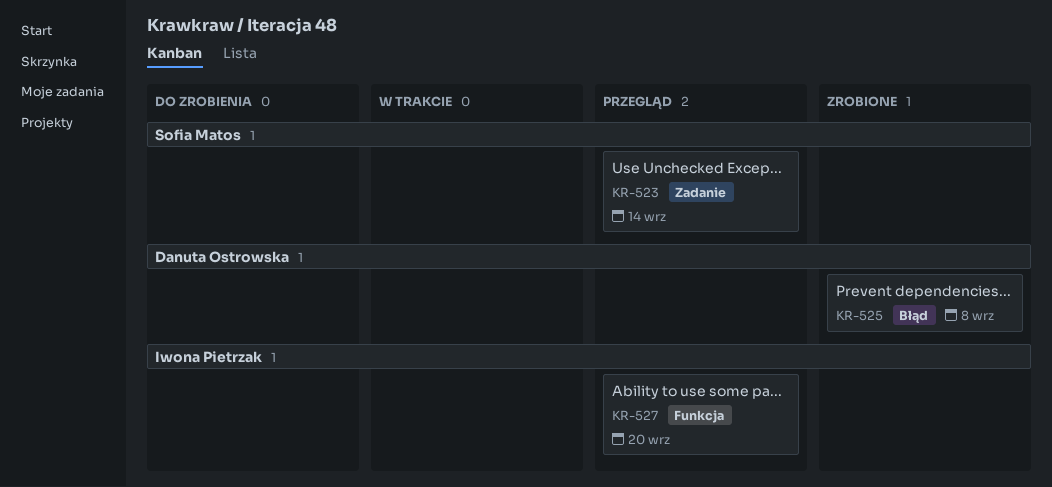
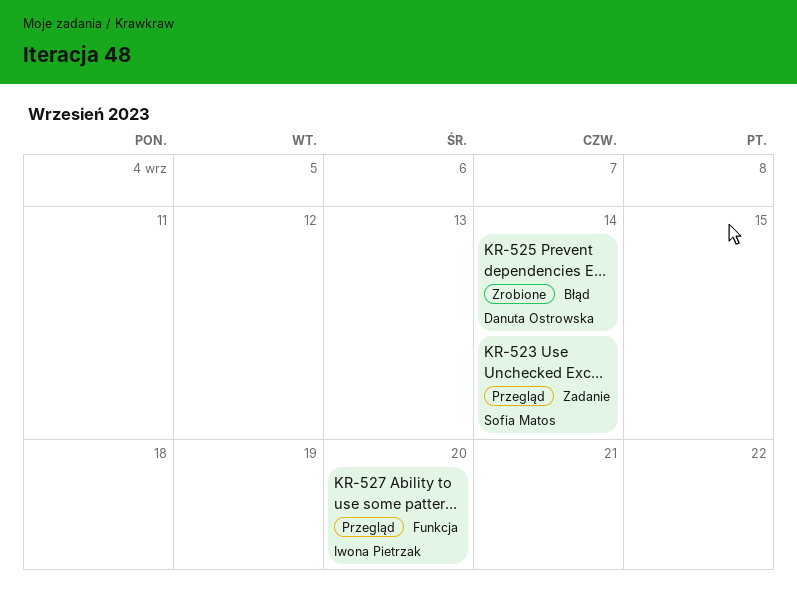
KR-525, due: Sep 8 -> Sep 14

